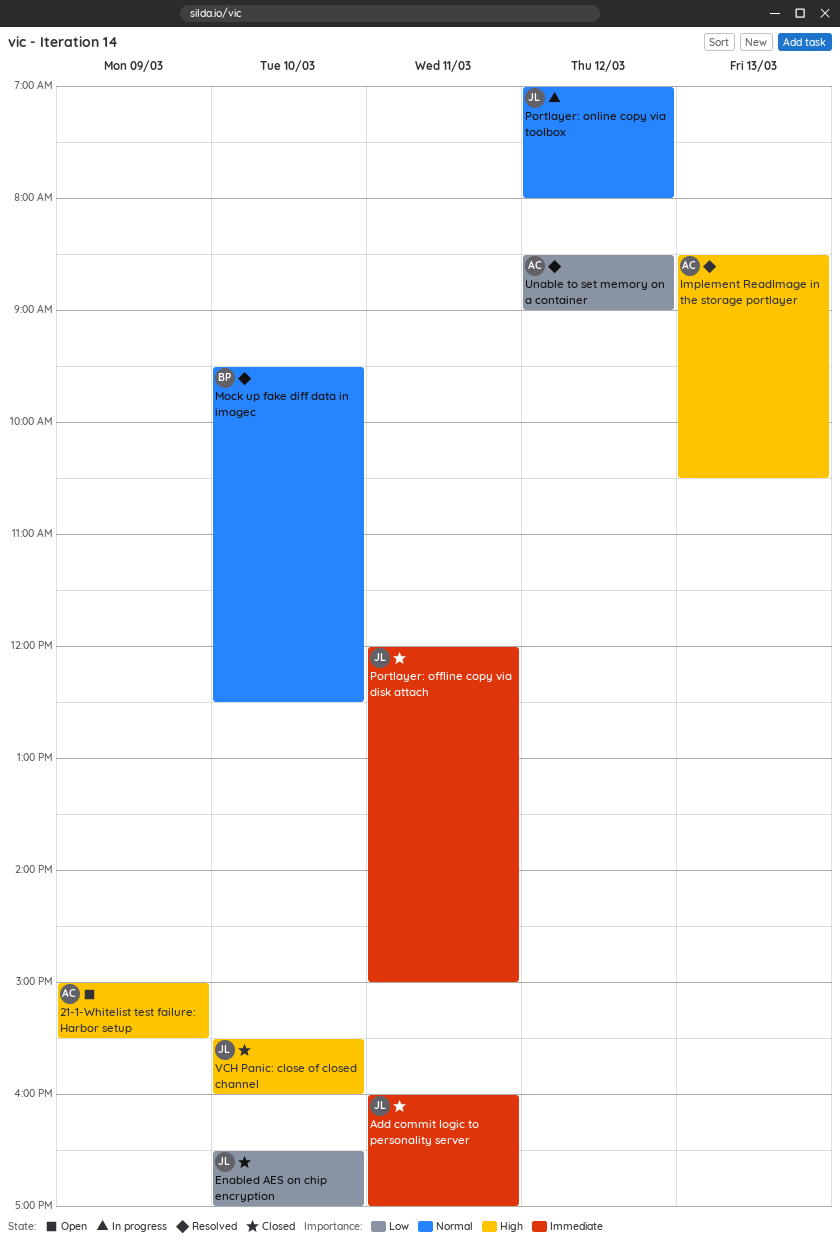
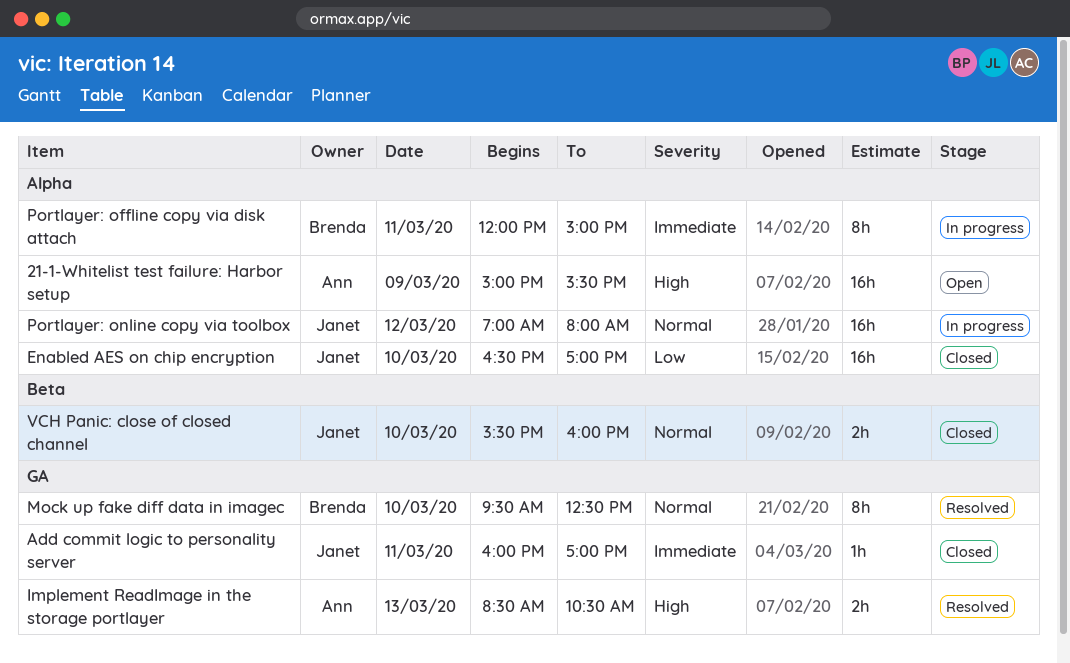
Portlayer: offline copy via disk attach, status: Closed -> In progress
Portlayer: offline copy via disk attach, owner: Janet -> Brenda
Unable to set memory on a container: present -> none
VCH Panic: close of closed channel, priority: High -> Normal

